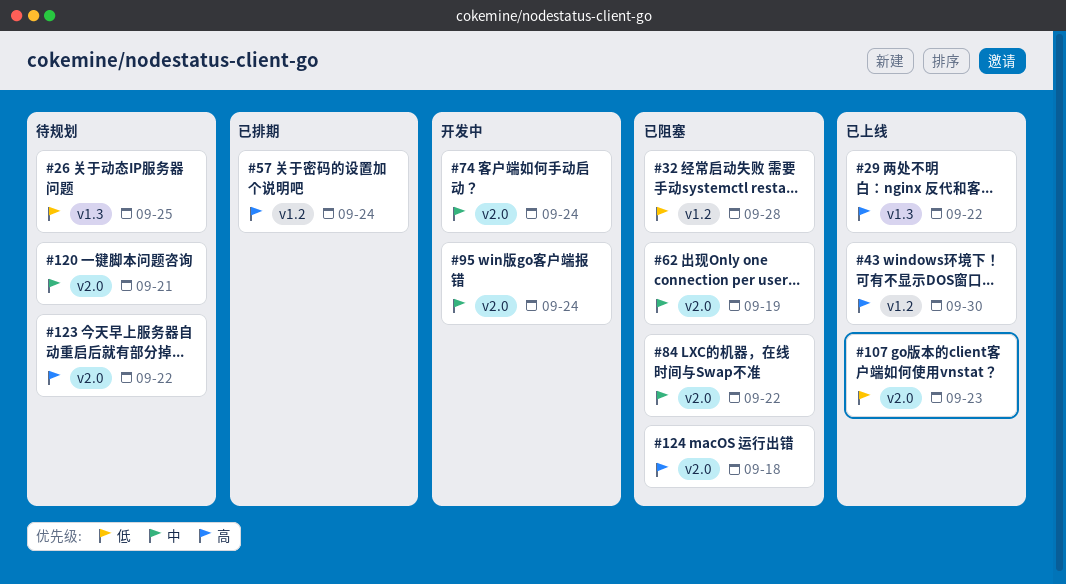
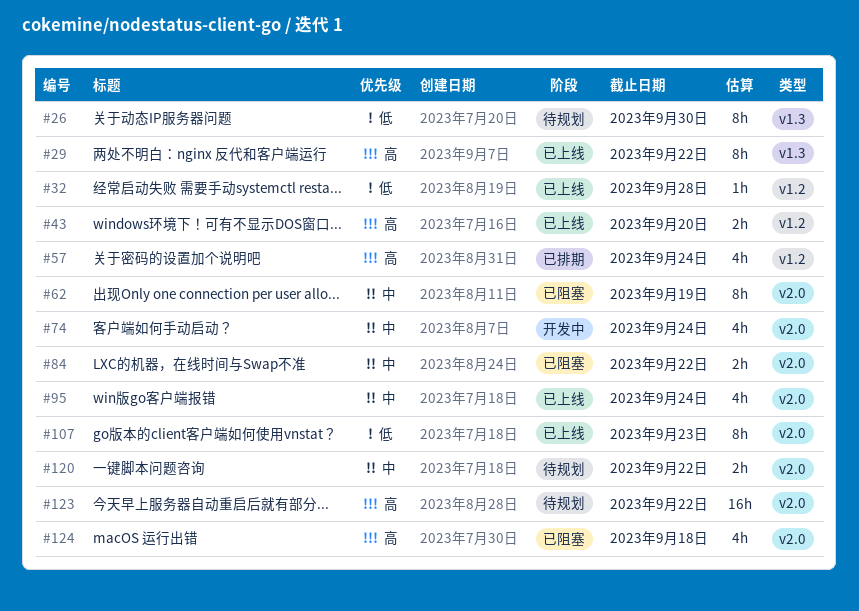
#26, due: Sep 25 -> Sep 30
#32, status: 已阻塞 -> 已上线
#43, due: Sep 30 -> Sep 20
#95, status: 开发中 -> 已上线
#120, due: Sep 21 -> Sep 22

